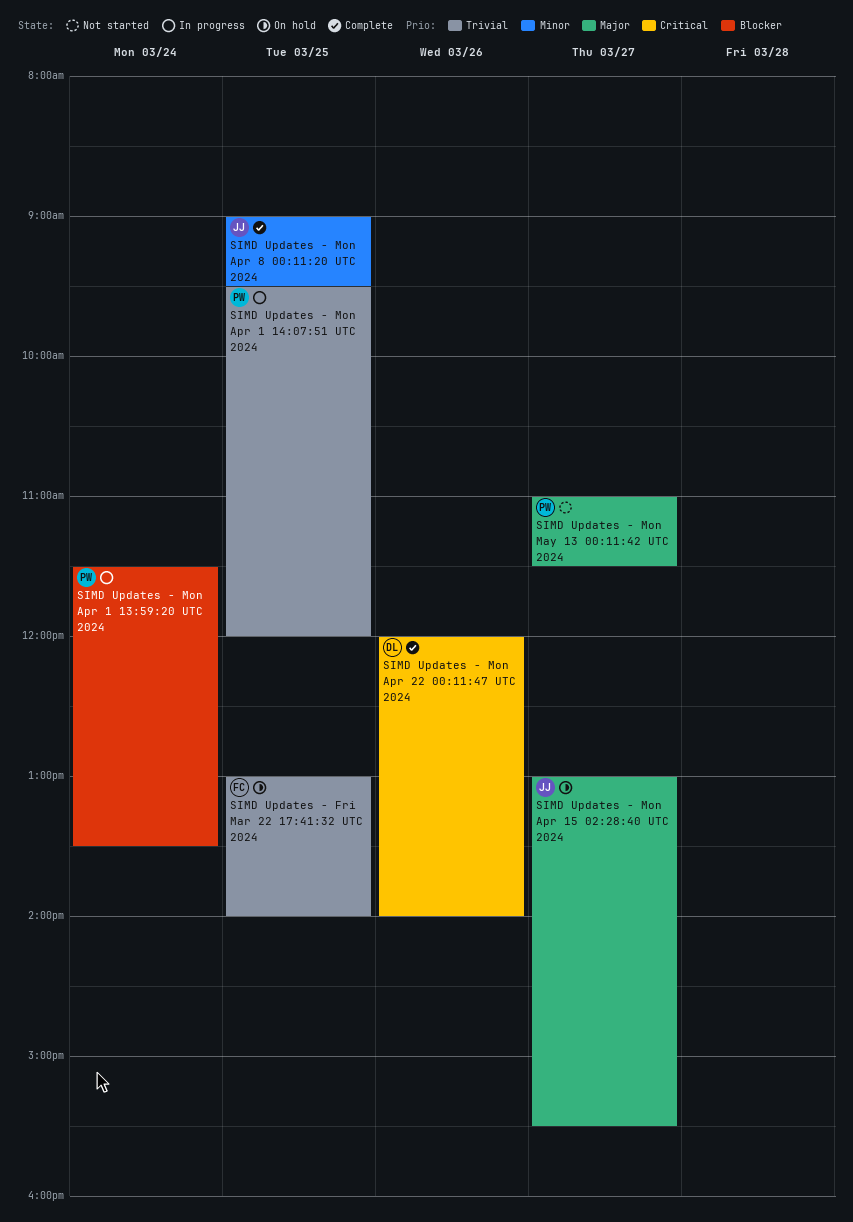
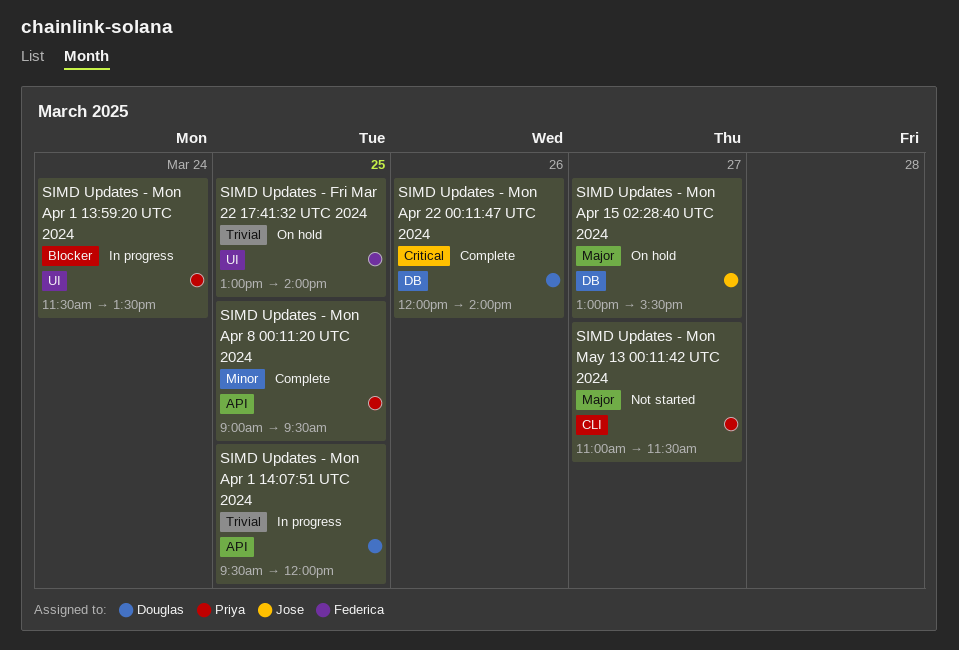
SIMD Updates - Mon Apr 1 14:07:51 UTC 2024, owner: Priya -> Douglas
SIMD Updates - Mon Apr 8 00:11:20 UTC 2024, owner: Jose -> Priya

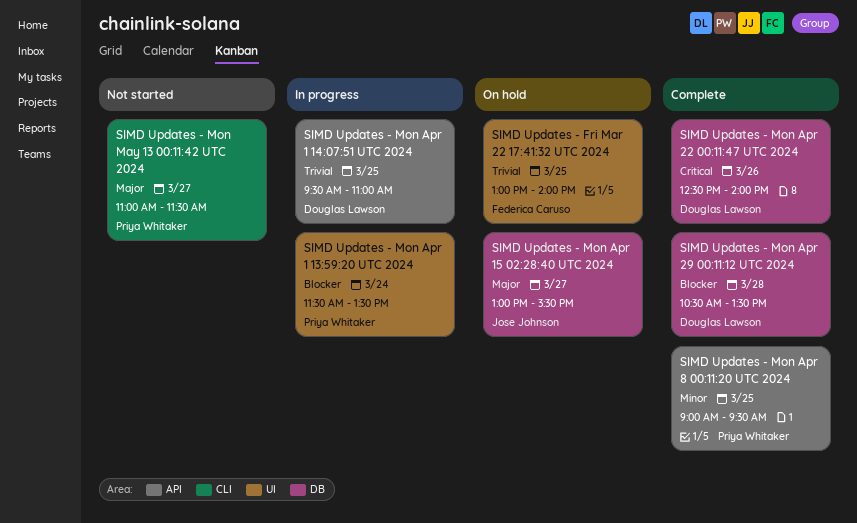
SIMD Updates - Mon Apr 1 14:07:51 UTC 2024, ends: 12:00 -> 11:00
SIMD Updates - Mon Apr 22 00:11:47 UTC 2024, begins: 12:00 -> 12:30
SIMD Updates - Mon Apr 29 00:11:12 UTC 2024: none -> present

